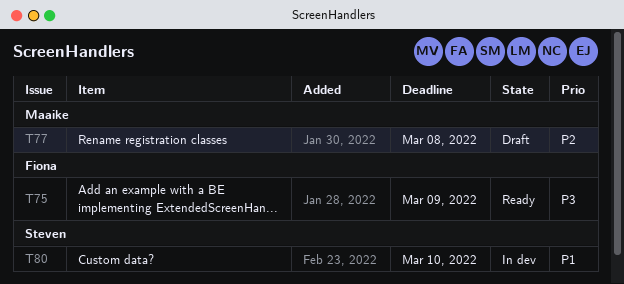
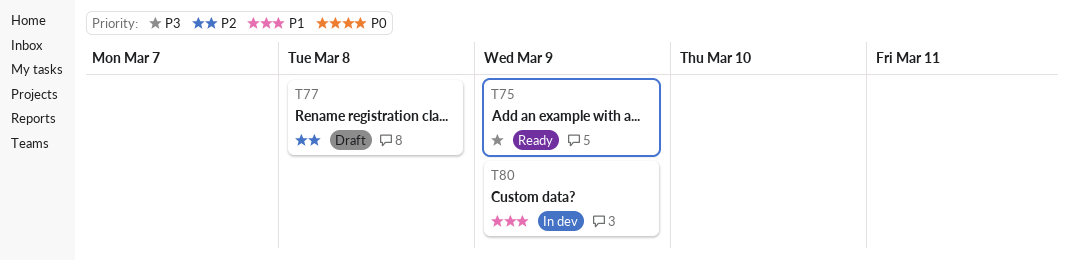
T80, due: Mar 10 -> Mar 9

